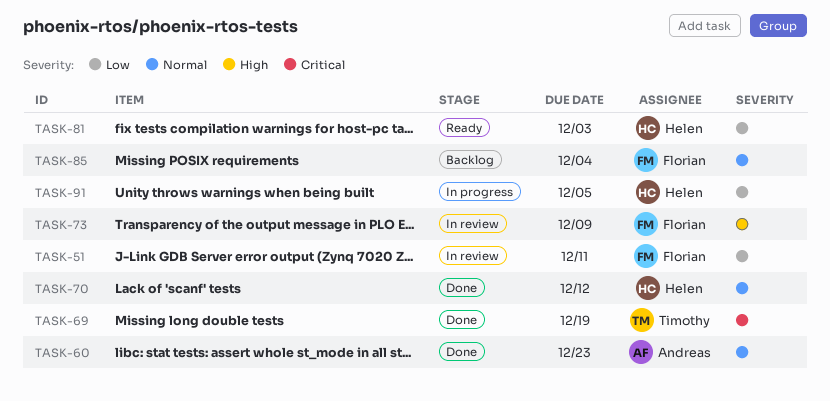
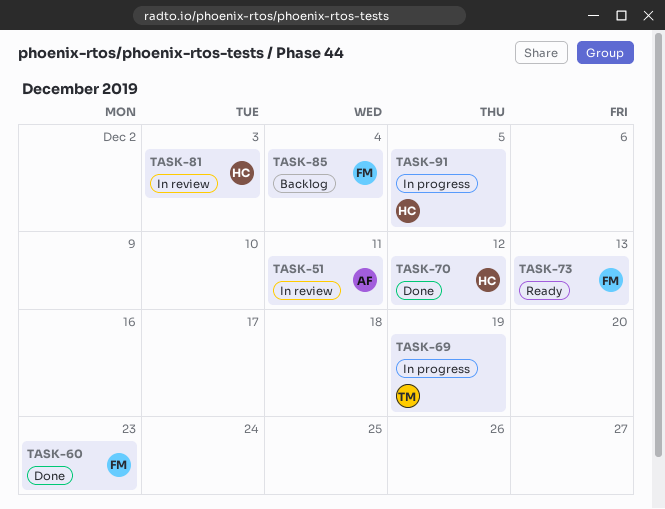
TASK-51, owner: Florian -> Andreas
TASK-60, owner: Andreas -> Florian
TASK-69, status: Done -> In progress
TASK-73, status: In review -> Ready
TASK-73, due: Dec 9 -> Dec 13
TASK-81, status: Ready -> In review

